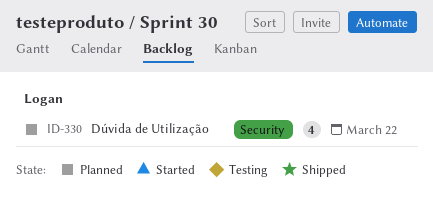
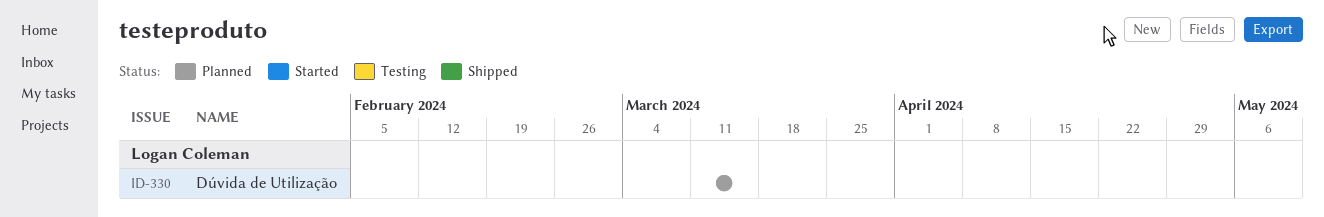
ID-330, due: Mar 22 -> Mar 15

